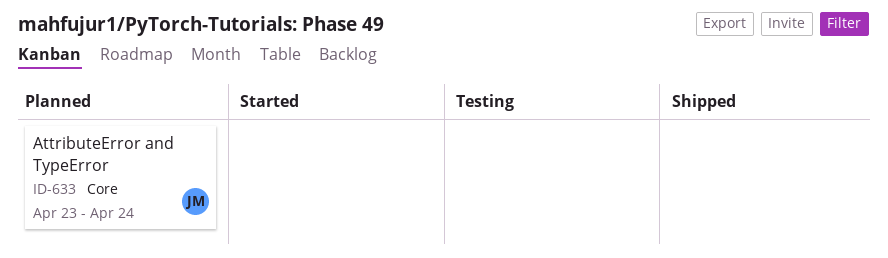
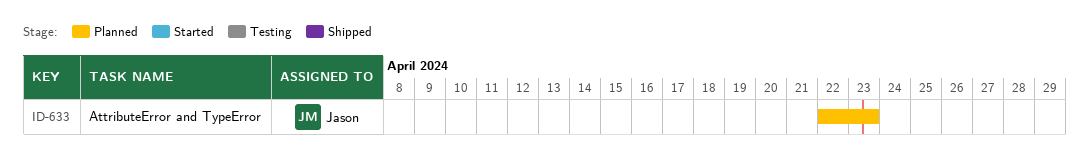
ID-633, start: Apr 23 -> Apr 22
ID-633, due: Apr 24 -> Apr 23

